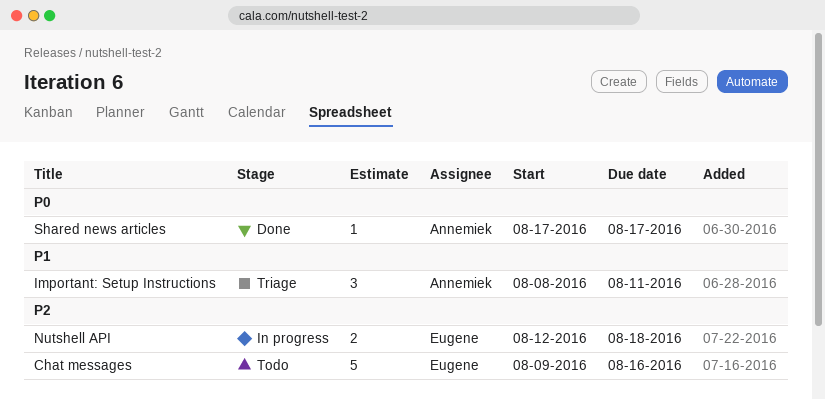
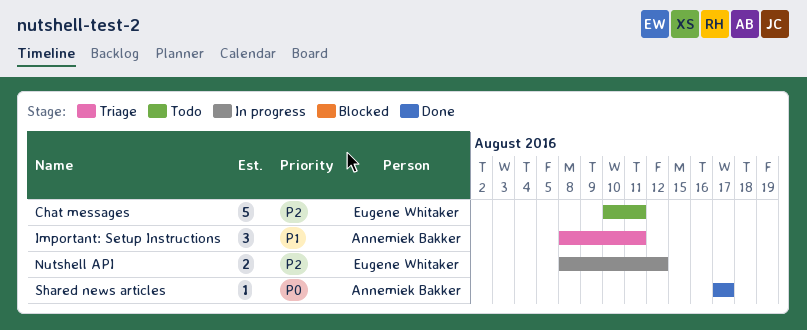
Chat messages, start: Aug 9 -> Aug 10
Chat messages, due: Aug 16 -> Aug 11
Nutshell API, start: Aug 12 -> Aug 8
Nutshell API, due: Aug 18 -> Aug 12

